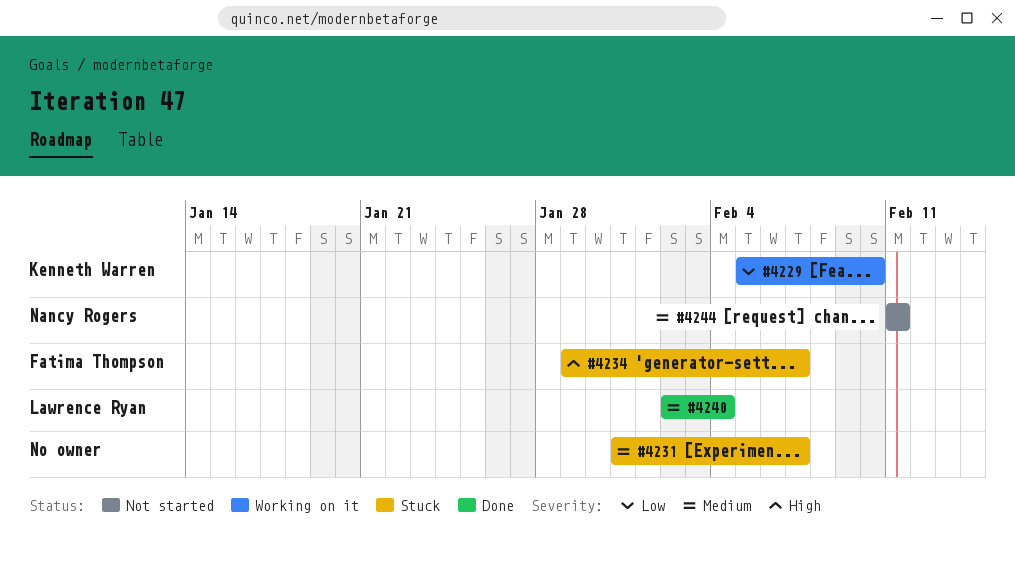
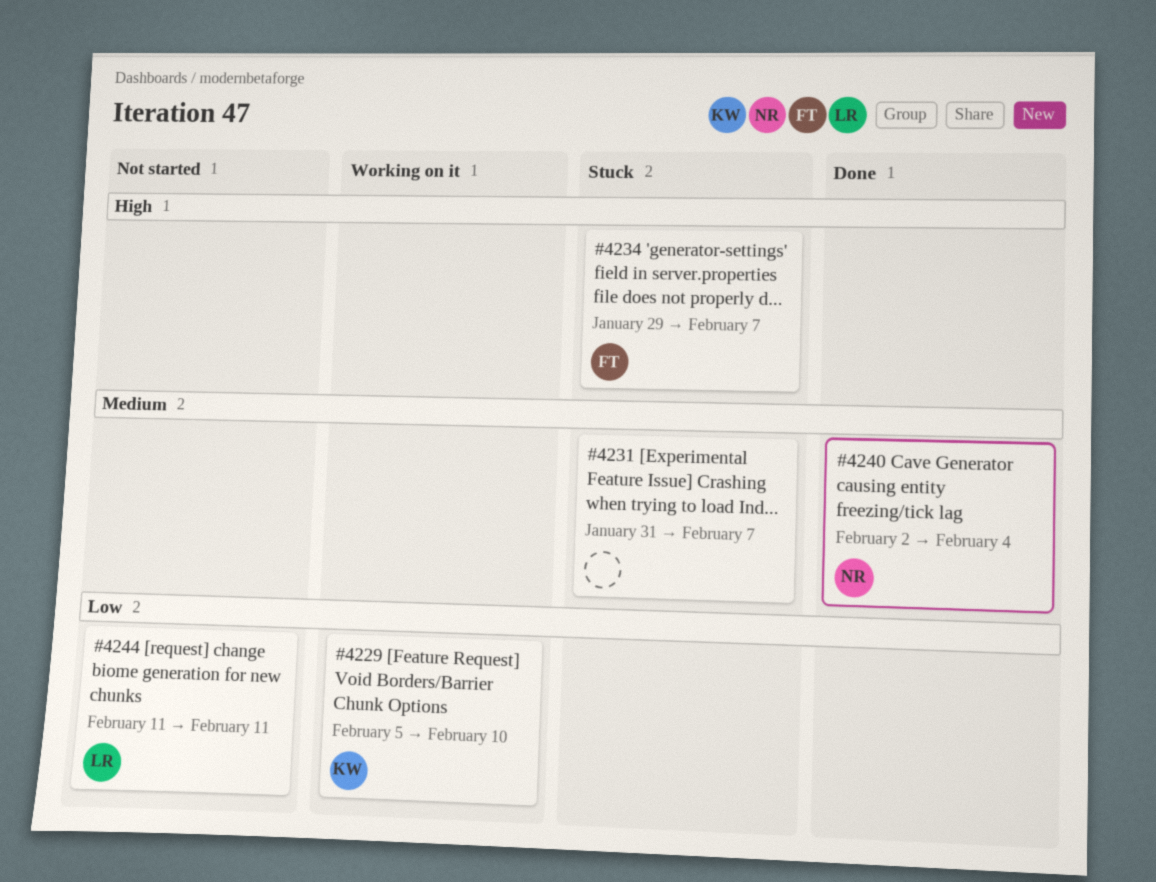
#4240, owner: Lawrence Ryan -> Nancy Rogers
#4244, owner: Nancy Rogers -> Lawrence Ryan
#4244, priority: Medium -> Low

